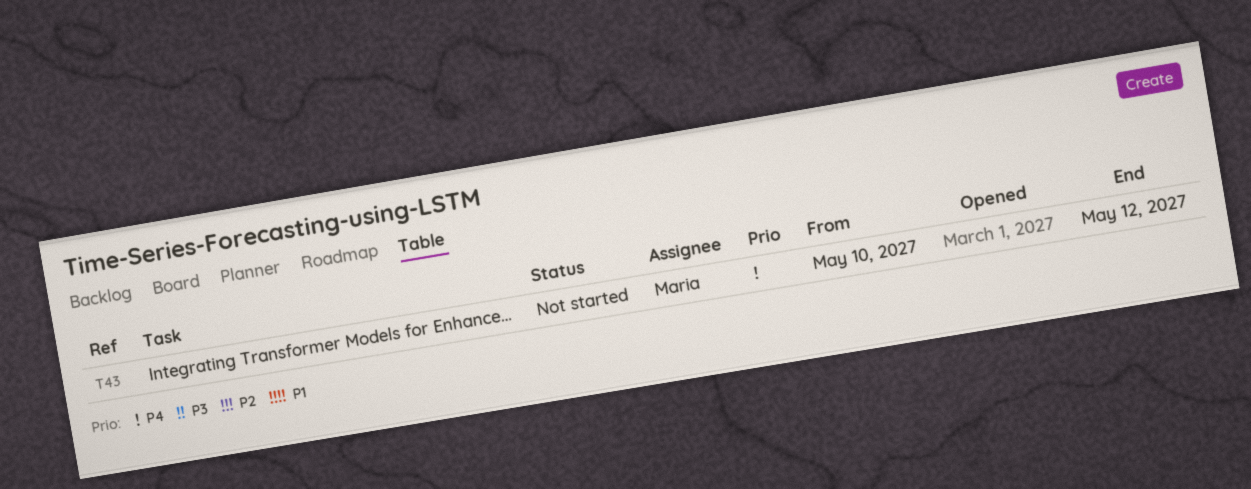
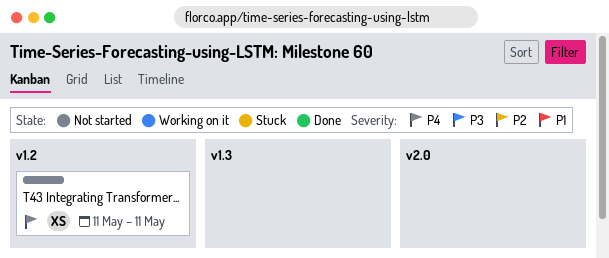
T43, start: May 10 -> May 11
T43, due: May 12 -> May 11

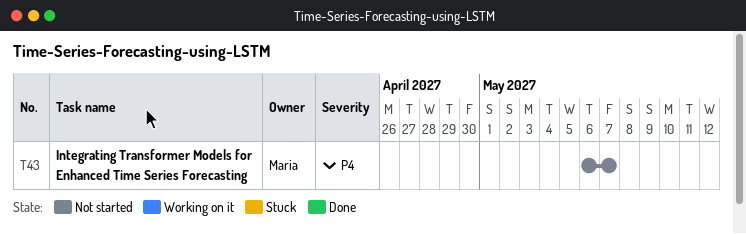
T43, start: May 11 -> May 6
T43, due: May 11 -> May 7

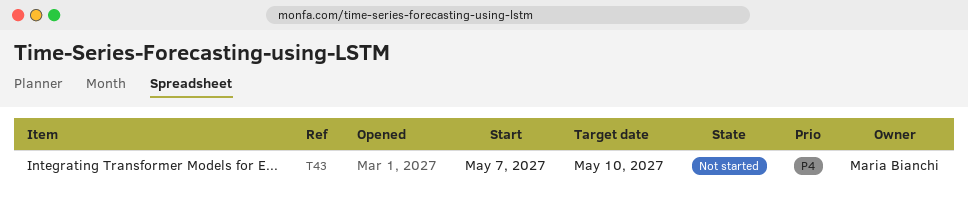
T43, start: May 6 -> May 7
T43, due: May 7 -> May 10

